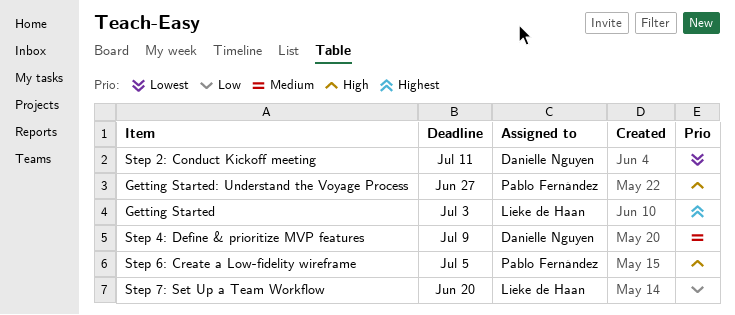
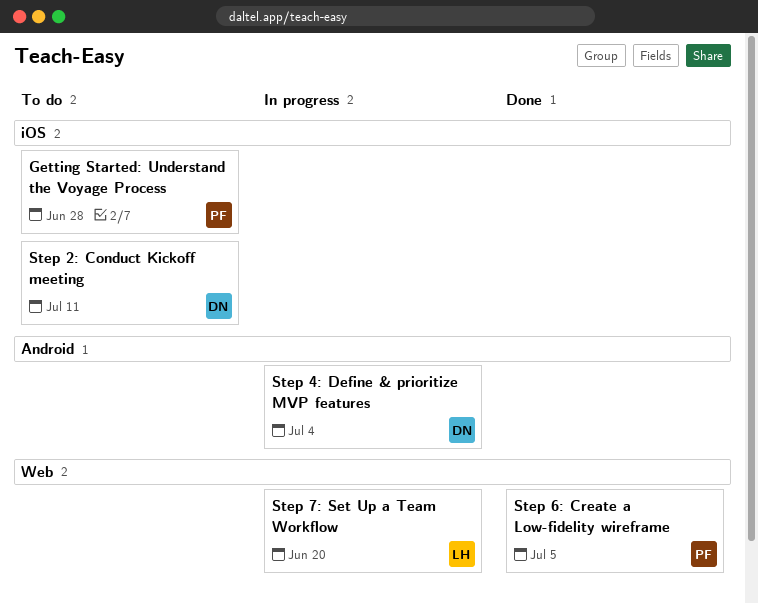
Getting Started: present -> none
Getting Started: Understand the Voyage Process, due: Jun 27 -> Jun 28
Step 4: Define & prioritize MVP features, due: Jul 9 -> Jul 4

